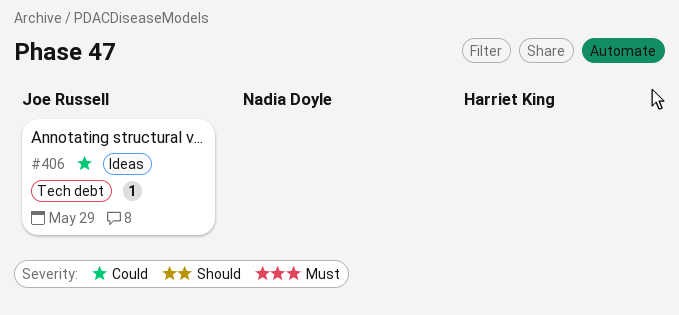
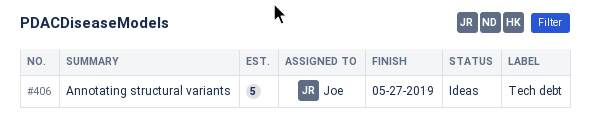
#406, estimate: 1 -> 5
#406, due: May 29 -> May 27

